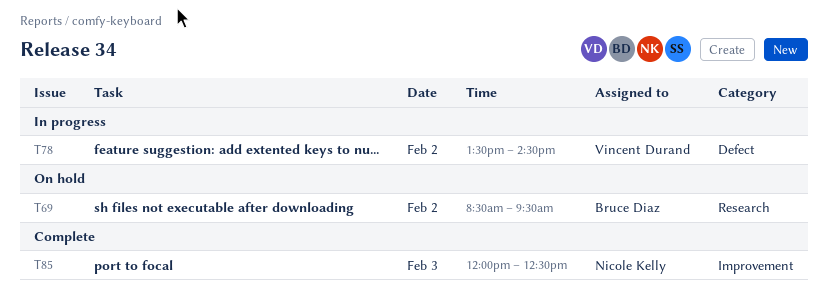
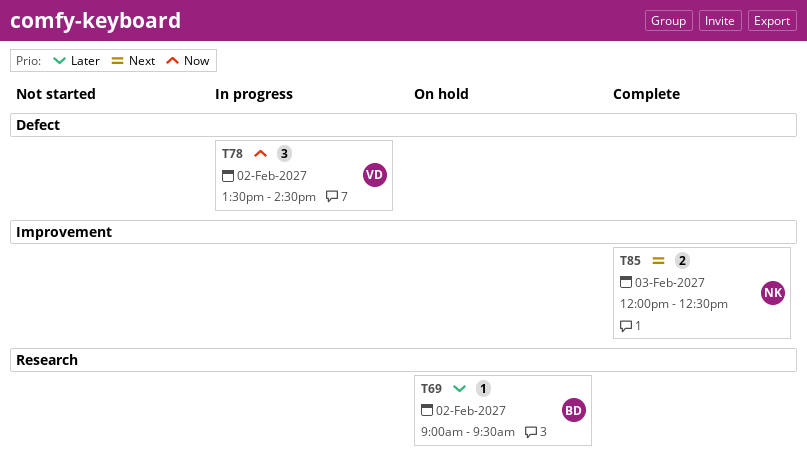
T69, begins: 08:30 -> 09:00

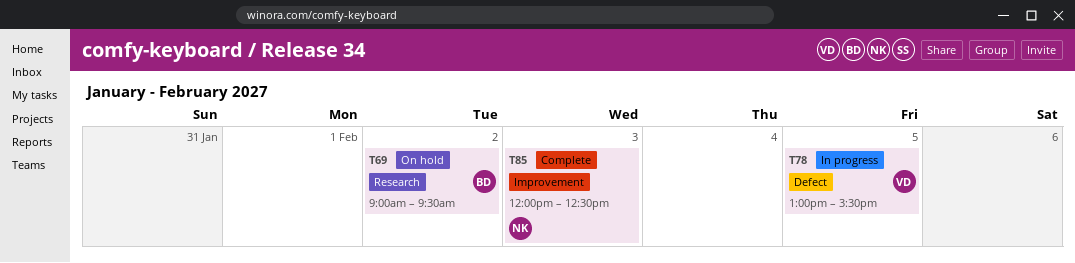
T78, day: Feb 2 -> Feb 5
T78, begins: 13:30 -> 13:00
T78, ends: 14:30 -> 15:30

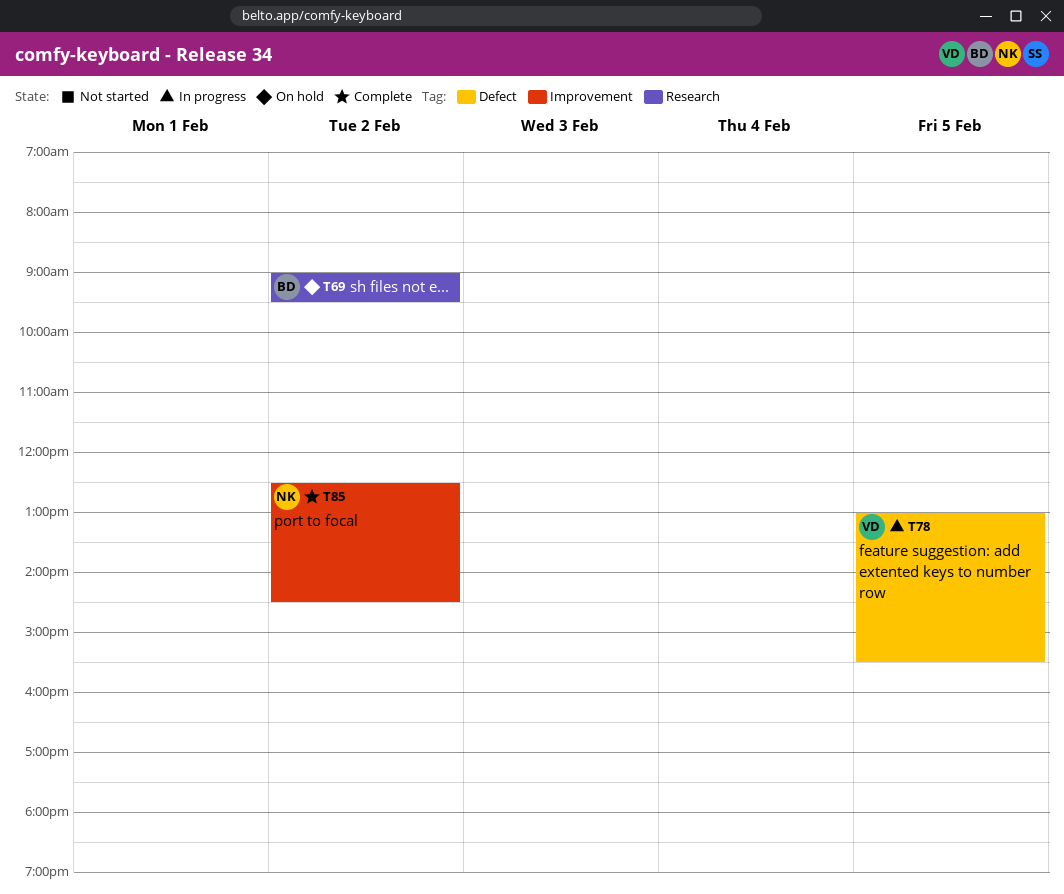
T85, day: Feb 3 -> Feb 2
T85, begins: 12:00 -> 12:30
T85, ends: 12:30 -> 14:30

